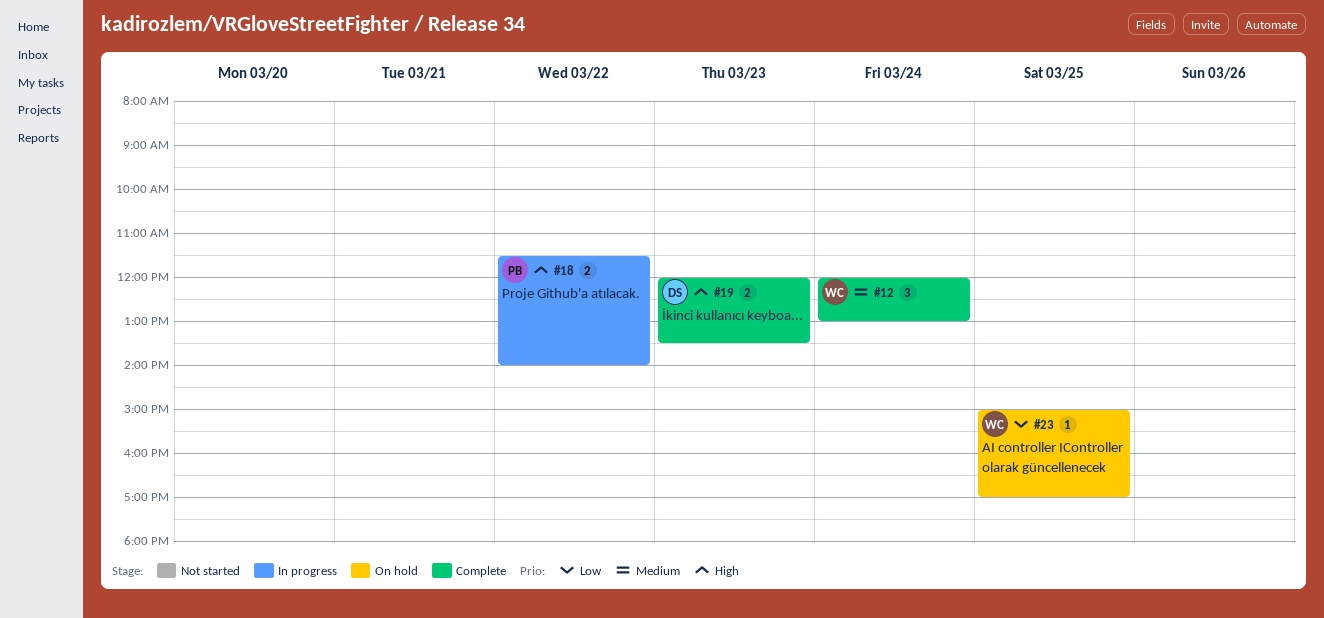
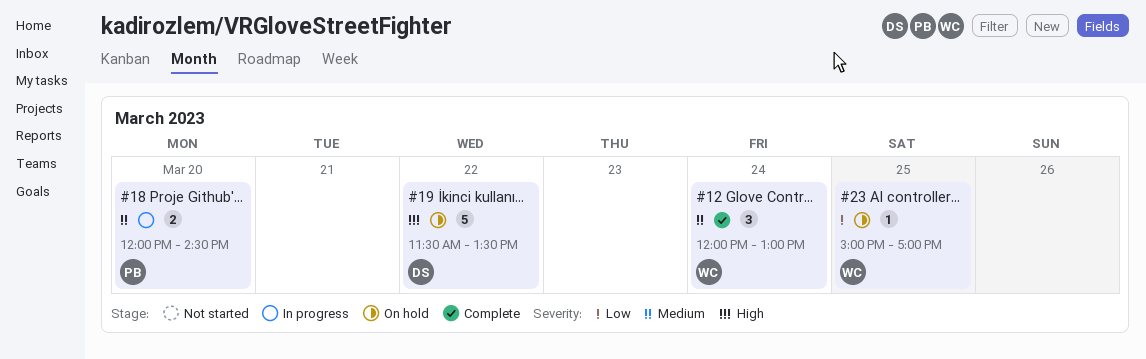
#18, priority: High -> Medium
#18, day: Mar 22 -> Mar 20
#18, begins: 11:30 -> 12:00
#18, ends: 14:00 -> 14:30
#19, status: Complete -> On hold
#19, estimate: 2 -> 5
#19, day: Mar 23 -> Mar 22
#19, begins: 12:00 -> 11:30

